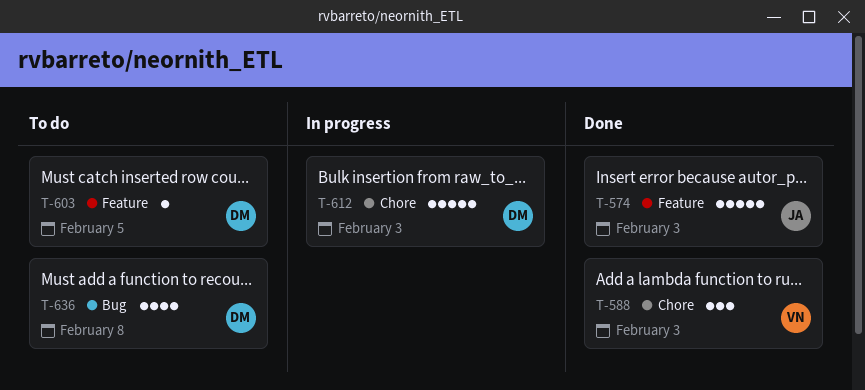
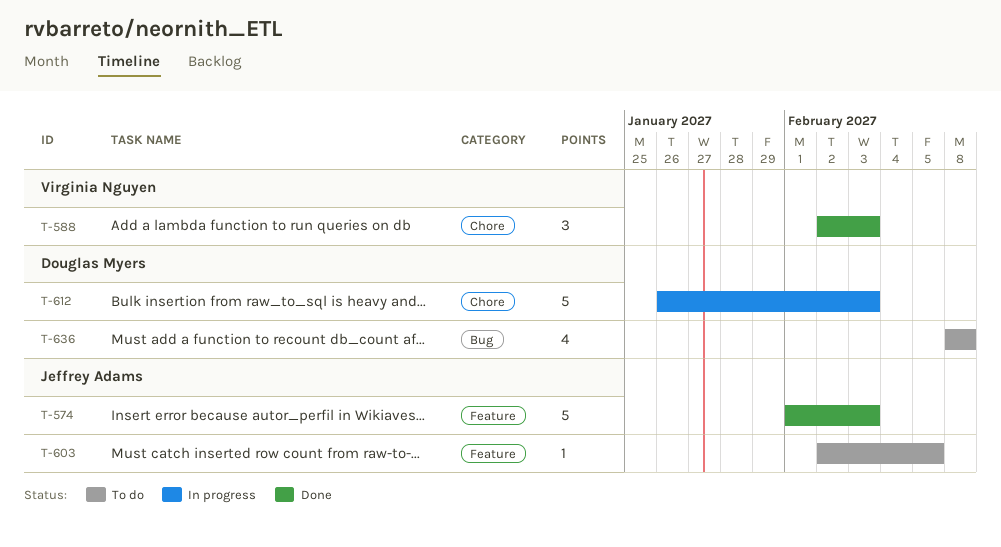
T-603, owner: Douglas Myers -> Jeffrey Adams

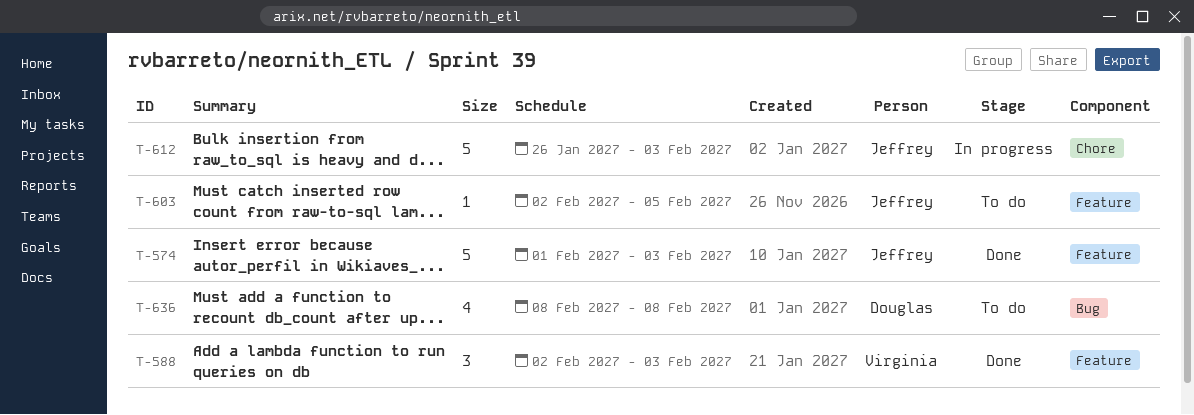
T-588, label: Chore -> Feature
T-612, owner: Douglas Myers -> Jeffrey Adams

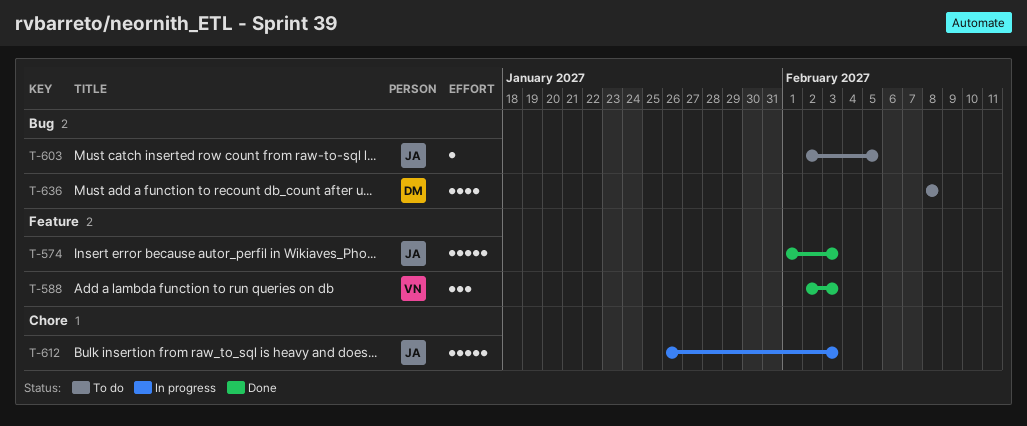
T-603, label: Feature -> Bug

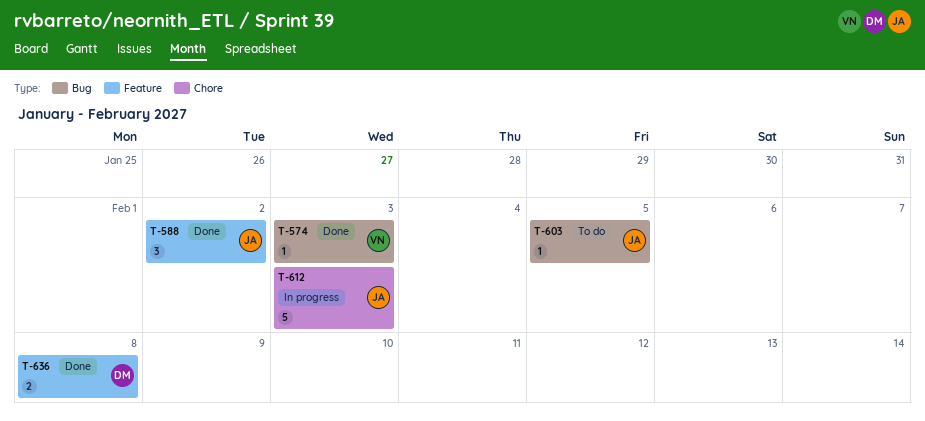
T-574, owner: JA -> VN
T-574, label: Feature -> Bug
T-574, estimate: 5 -> 1
T-588, owner: VN -> JA
T-588, due: Feb 3 -> Feb 2
T-636, status: To do -> Done
T-636, label: Bug -> Feature
T-636, estimate: 4 -> 2

